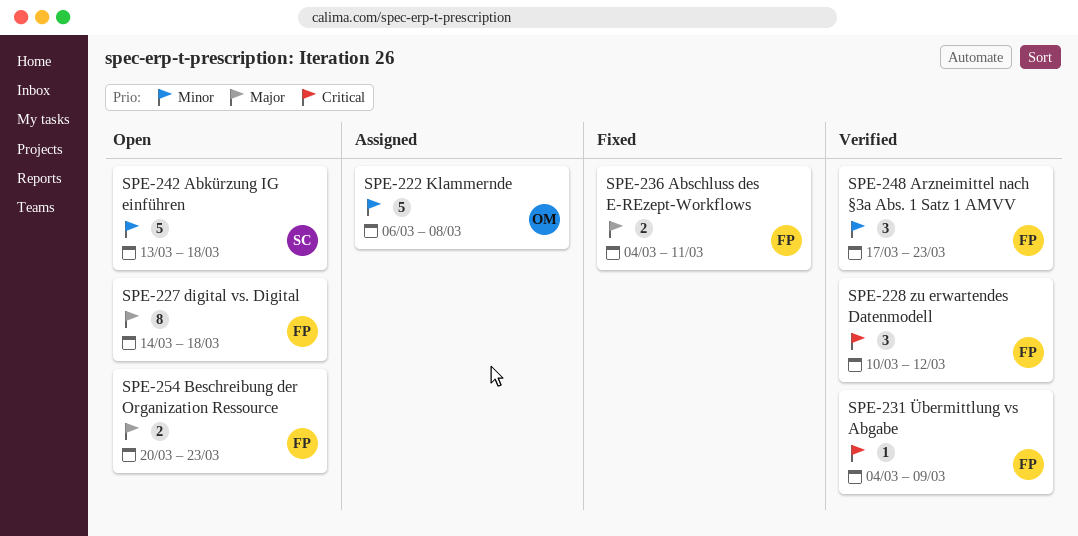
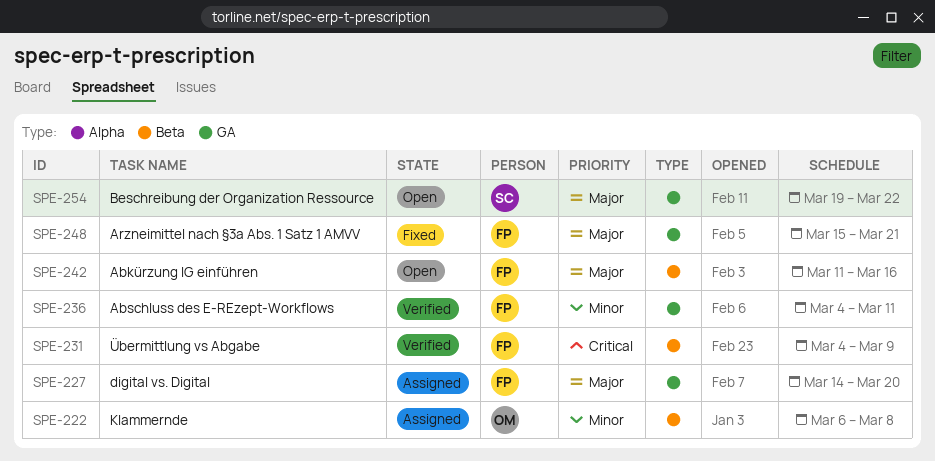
SPE-227, status: Open -> Assigned
SPE-227, due: Mar 18 -> Mar 20
SPE-228: present -> none
SPE-236, status: Fixed -> Verified
SPE-236, priority: Major -> Minor
SPE-242, owner: SC -> FP
SPE-242, priority: Minor -> Major
SPE-242, start: Mar 13 -> Mar 11
SPE-242, due: Mar 18 -> Mar 16
SPE-248, status: Verified -> Fixed
SPE-248, priority: Minor -> Major
SPE-248, start: Mar 17 -> Mar 15
SPE-248, due: Mar 23 -> Mar 21
SPE-254, owner: FP -> SC
SPE-254, start: Mar 20 -> Mar 19
SPE-254, due: Mar 23 -> Mar 22

